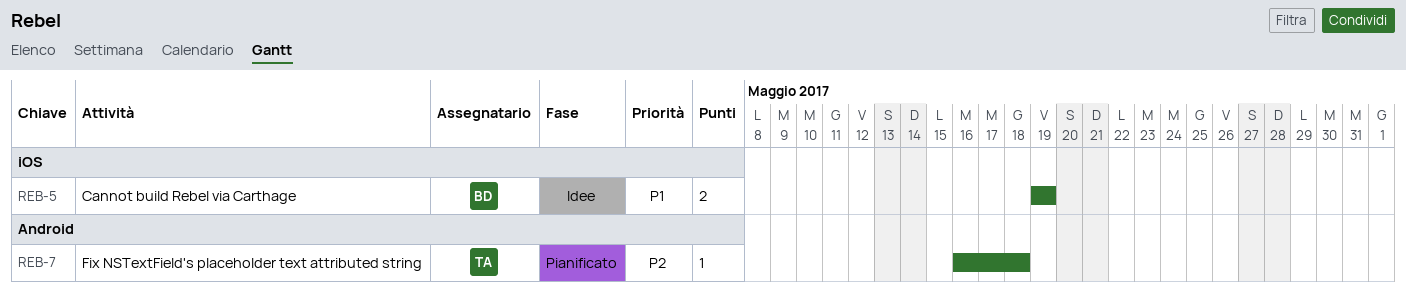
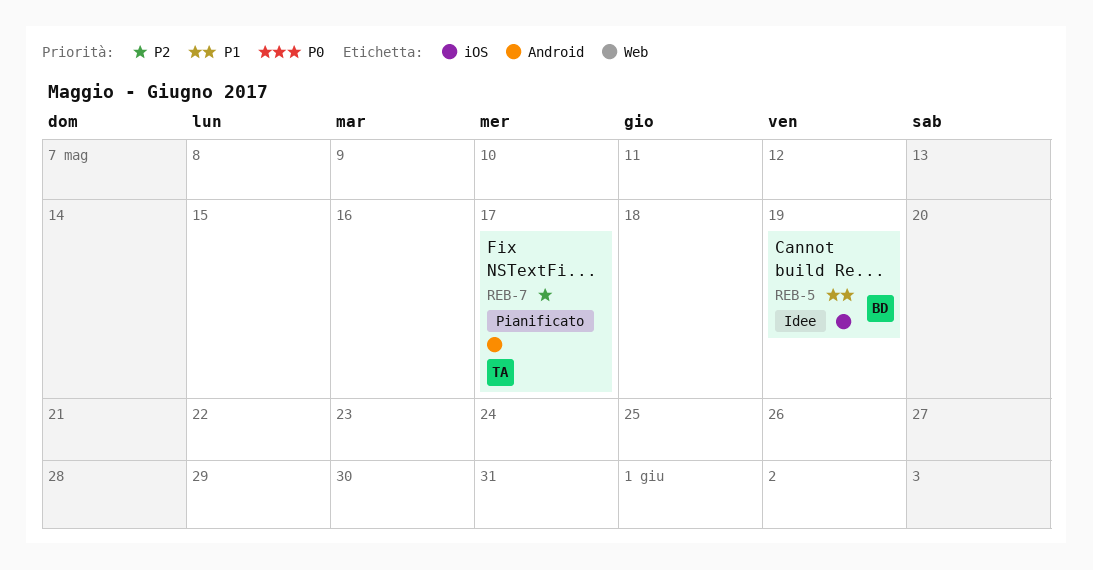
REB-7, due: May 18 -> May 17

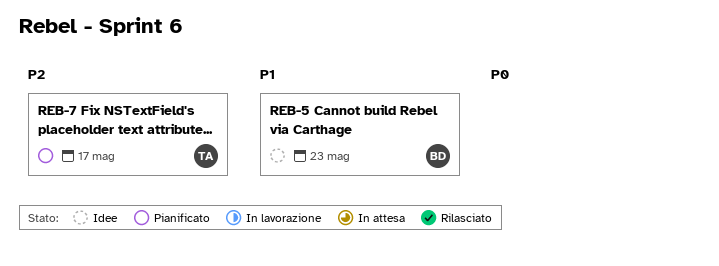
REB-5, due: May 19 -> May 23

